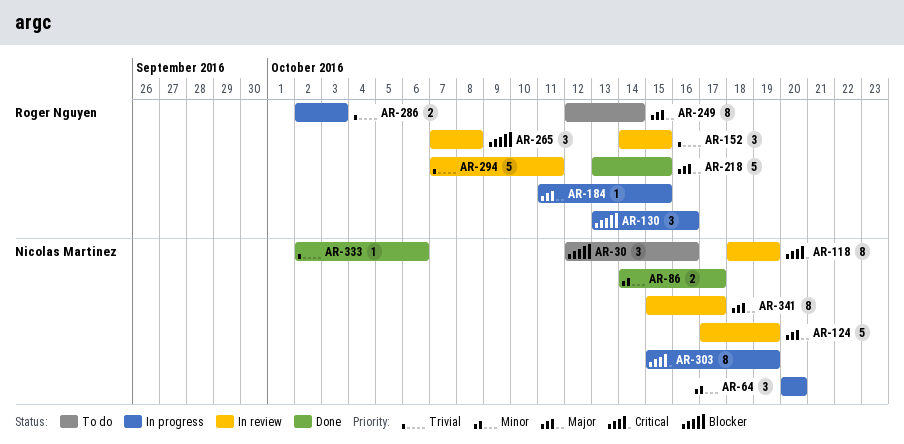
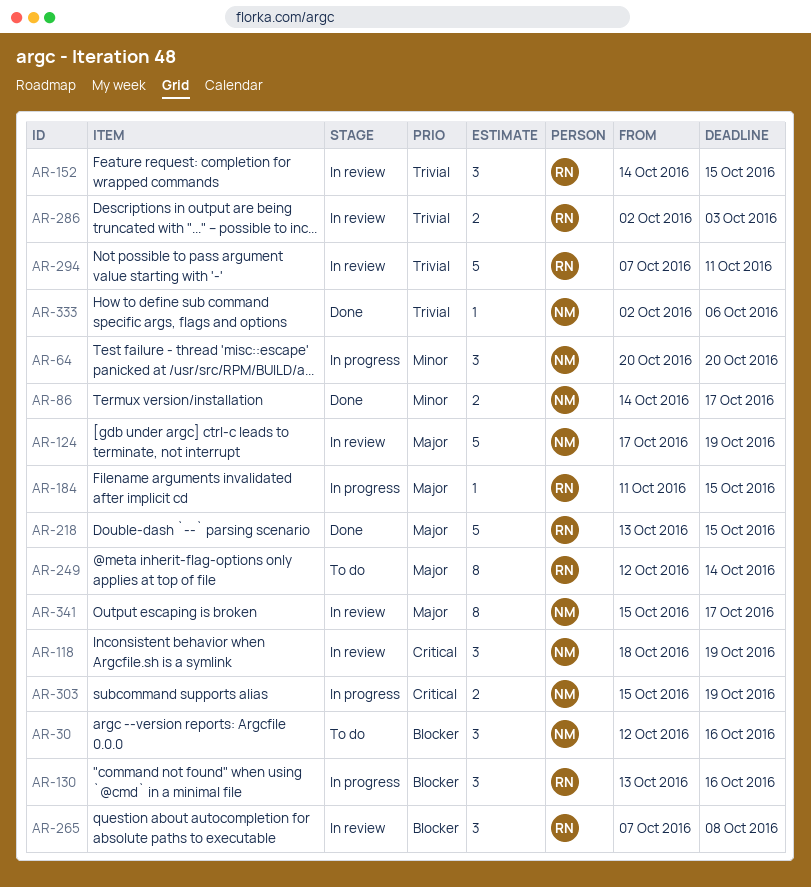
AR-118, estimate: 8 -> 3
AR-286, status: In progress -> In review
AR-303, estimate: 8 -> 2

